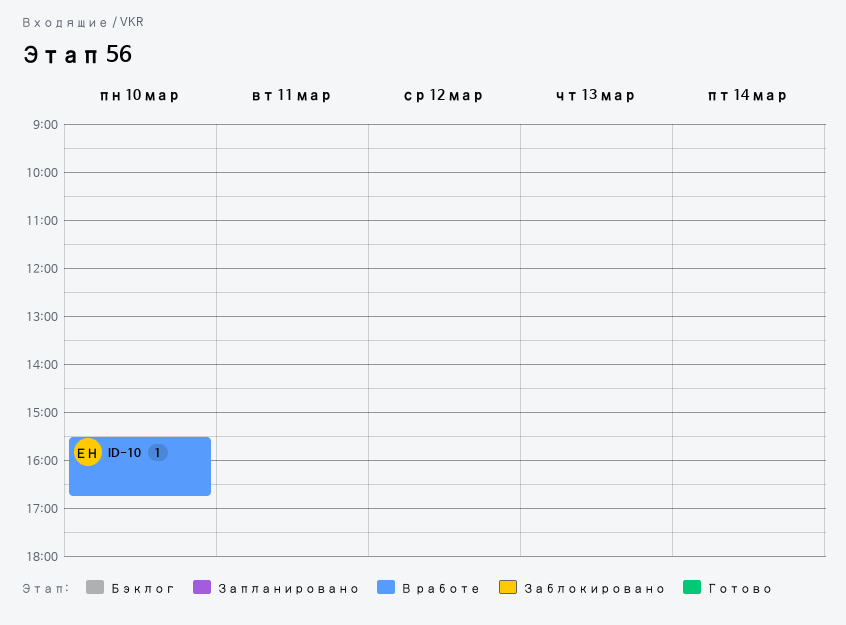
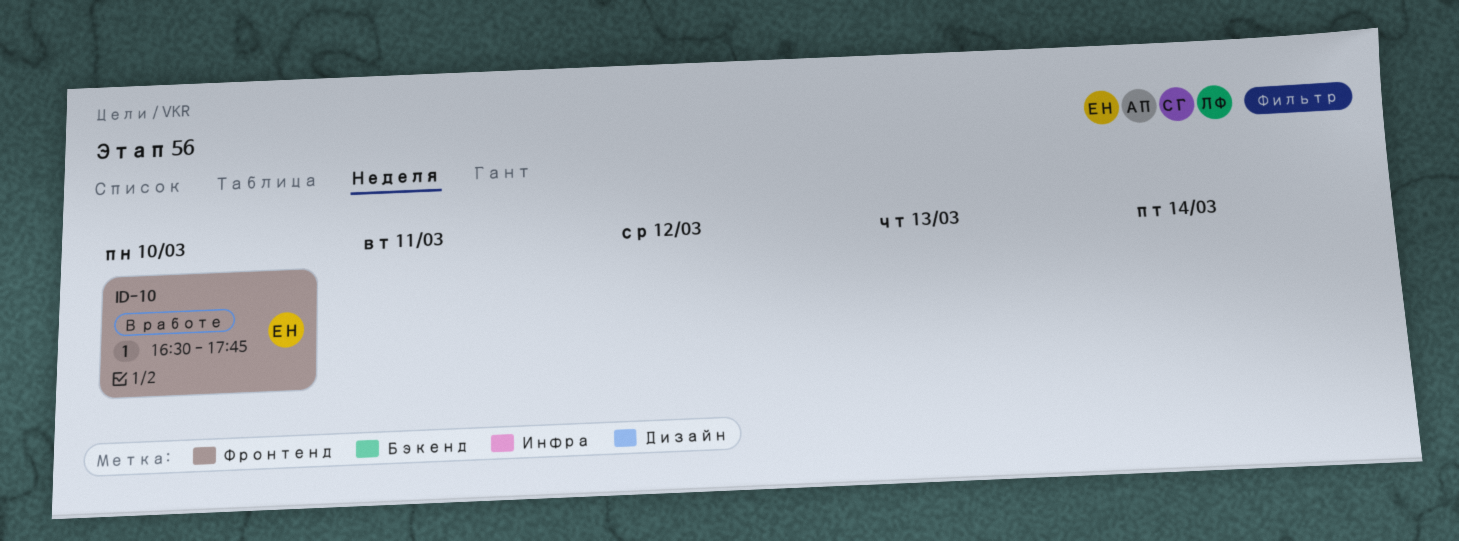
ID-10, begins: 15:30 -> 16:30
ID-10, ends: 16:45 -> 17:45

